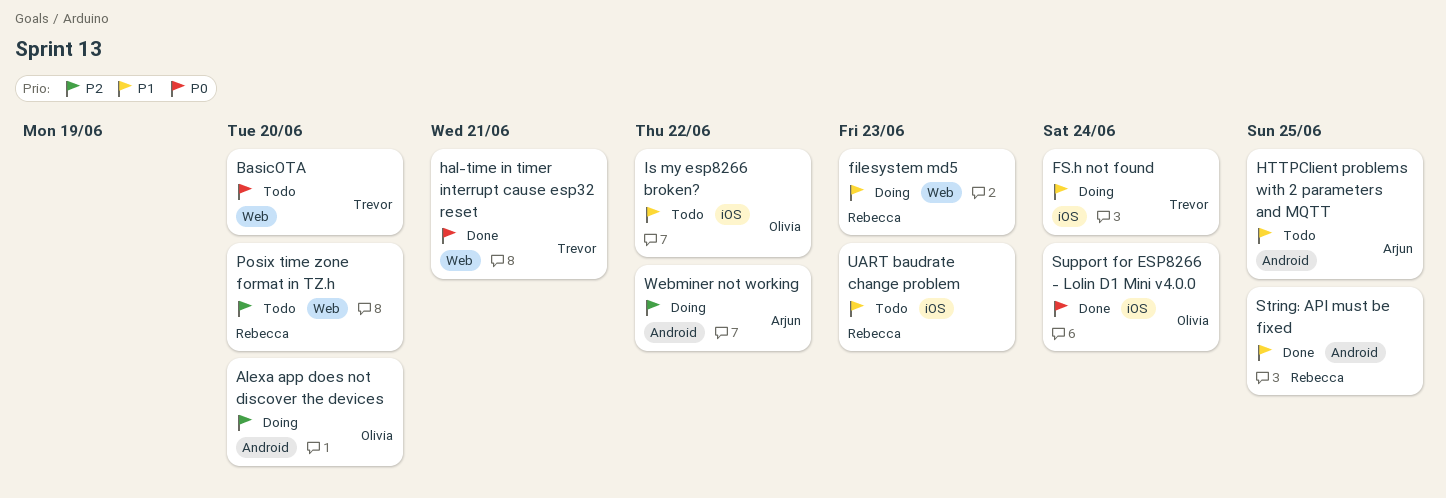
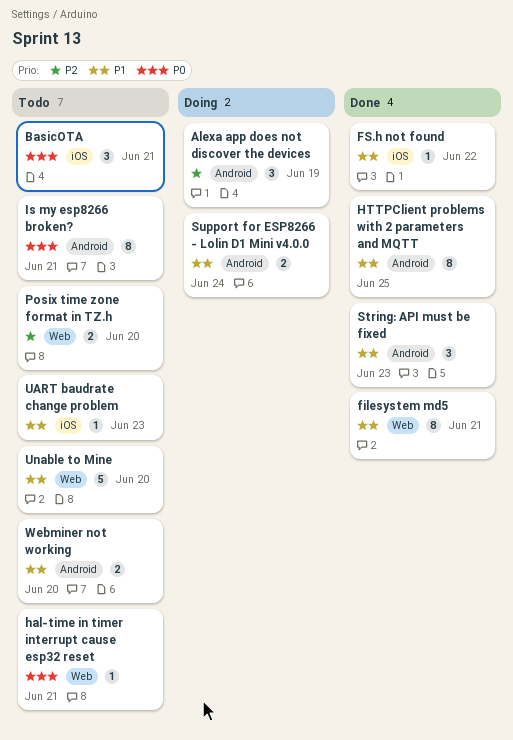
Alexa app does not discover the devices, due: Jun 20 -> Jun 19
BasicOTA, label: Web -> iOS
BasicOTA, due: Jun 20 -> Jun 21
filesystem md5, status: Doing -> Done
filesystem md5, due: Jun 23 -> Jun 21
FS.h not found, status: Doing -> Done
FS.h not found, due: Jun 24 -> Jun 22
hal-time in timer interrupt cause esp32 reset, status: Done -> Todo
HTTPClient problems with 2 parameters and MQTT, status: Todo -> Done
Is my esp8266 broken?, priority: P1 -> P0
Is my esp8266 broken?, label: iOS -> Android
Is my esp8266 broken?, due: Jun 22 -> Jun 21
String: API must be fixed, due: Jun 25 -> Jun 23
Support for ESP8266 - Lolin D1 Mini v4.0.0, status: Done -> Doing
Support for ESP8266 - Lolin D1 Mini v4.0.0, priority: P0 -> P1
Support for ESP8266 - Lolin D1 Mini v4.0.0, label: iOS -> Android
Unable to Mine: none -> present
Webminer not working, status: Doing -> Todo
Webminer not working, priority: P2 -> P1
Webminer not working, due: Jun 22 -> Jun 20

